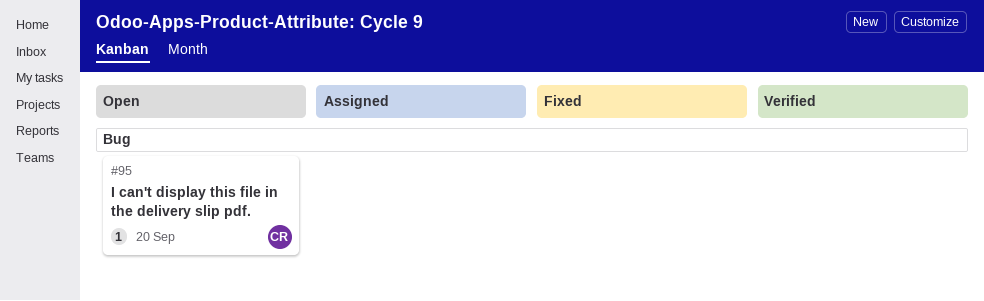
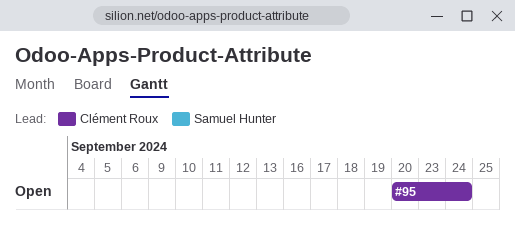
#95, due: Sep 20 -> Sep 24

